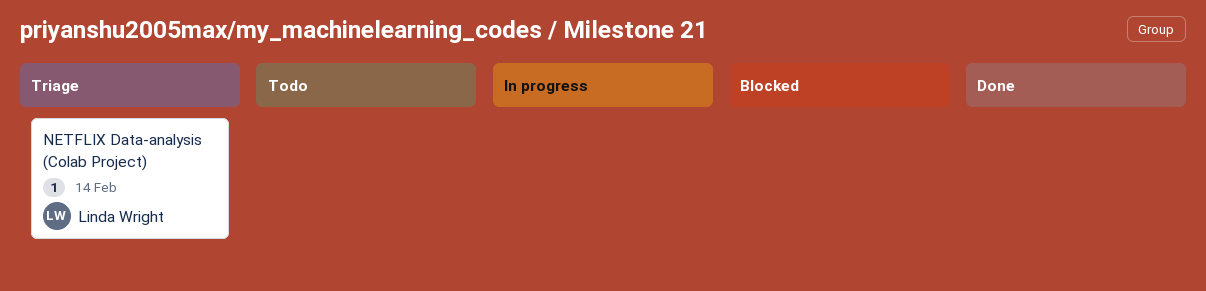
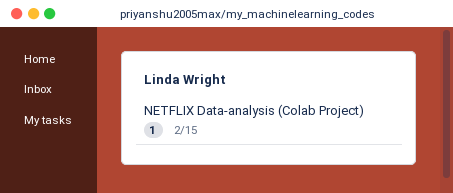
NETFLIX Data-analysis (Colab Project), due: Feb 14 -> Feb 15

